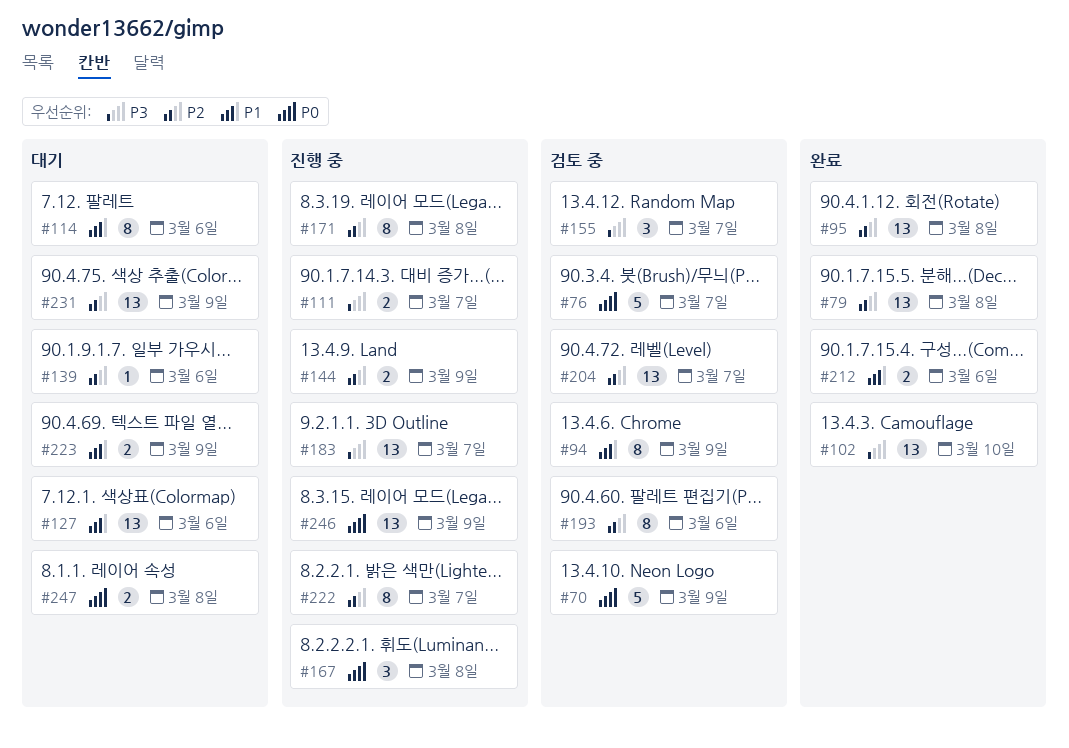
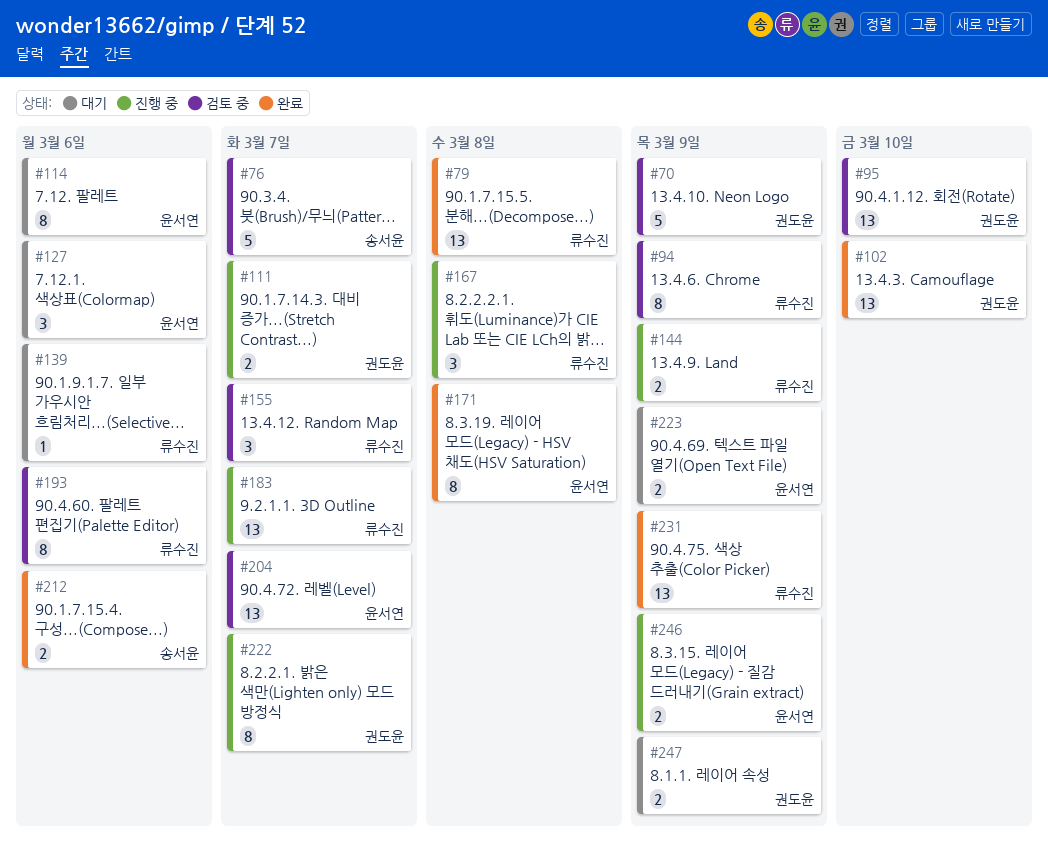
#95, status: 완료 -> 검토 중
#95, due: Mar 8 -> Mar 10
#127, estimate: 13 -> 3
#171, status: 진행 중 -> 완료
#231, status: 대기 -> 완료
#246, estimate: 13 -> 2
#247, due: Mar 8 -> Mar 9

